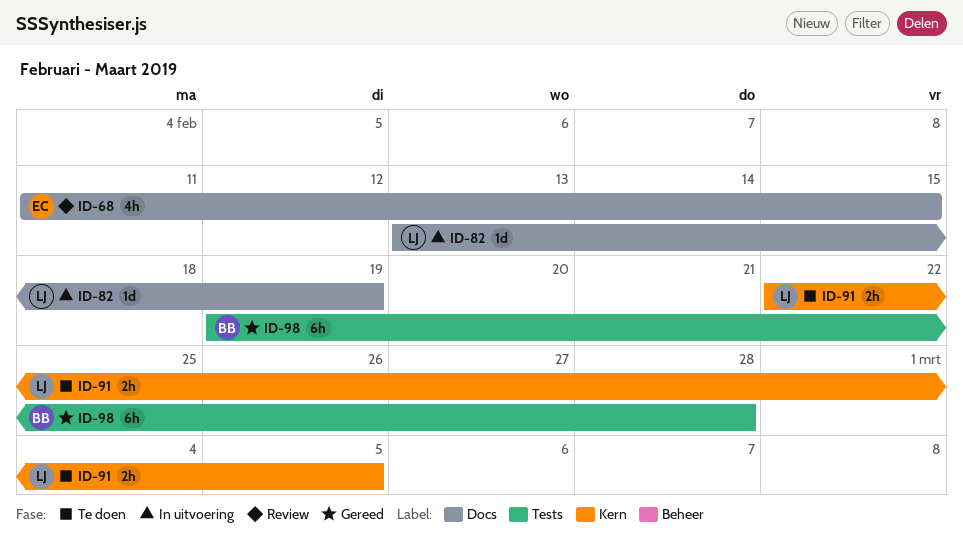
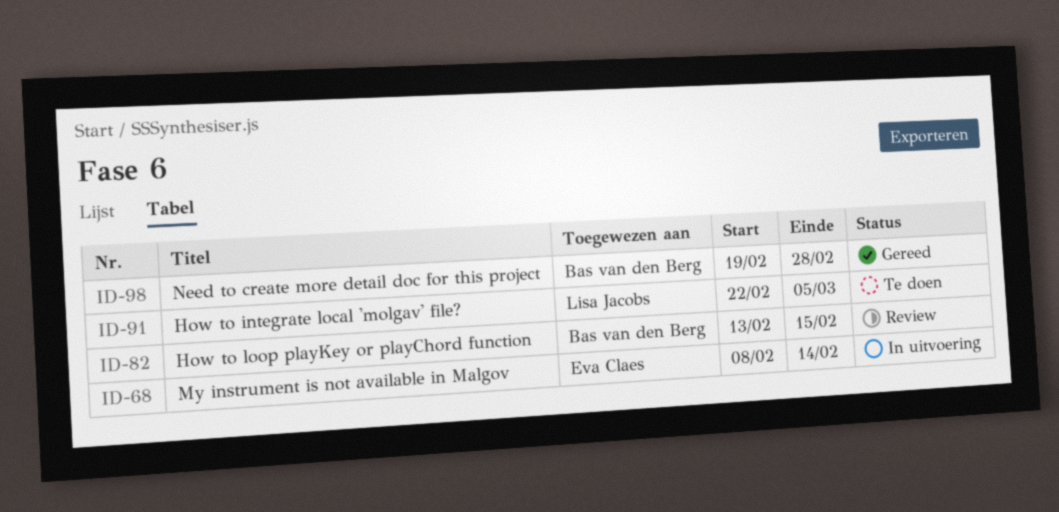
ID-68, status: Review -> In uitvoering
ID-68, start: Feb 11 -> Feb 8
ID-68, due: Feb 15 -> Feb 14
ID-82, status: In uitvoering -> Review
ID-82, owner: Lisa Jacobs -> Bas van den Berg
ID-82, due: Feb 19 -> Feb 15

